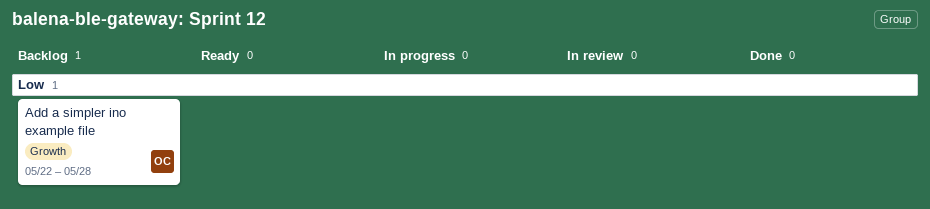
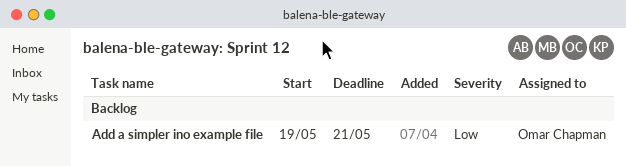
Add a simpler ino example file, start: May 22 -> May 19
Add a simpler ino example file, due: May 28 -> May 21

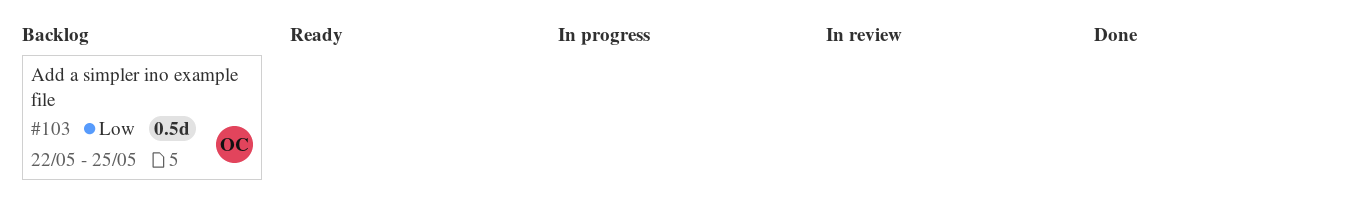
Add a simpler ino example file, start: May 19 -> May 22
Add a simpler ino example file, due: May 21 -> May 25

